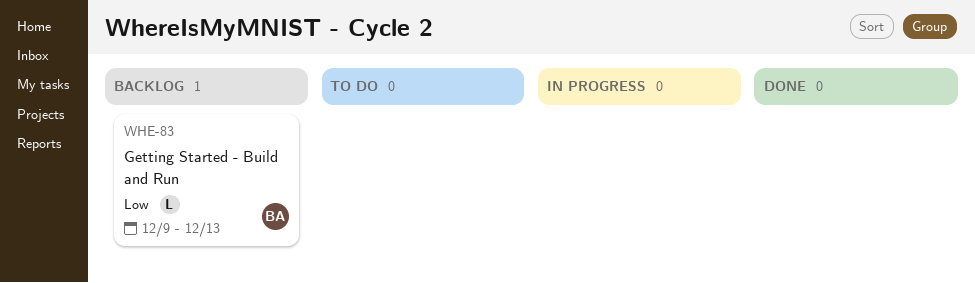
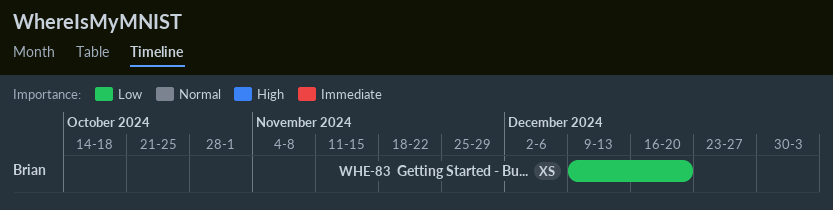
WHE-83, estimate: L -> XS
WHE-83, due: Dec 13 -> Dec 20

